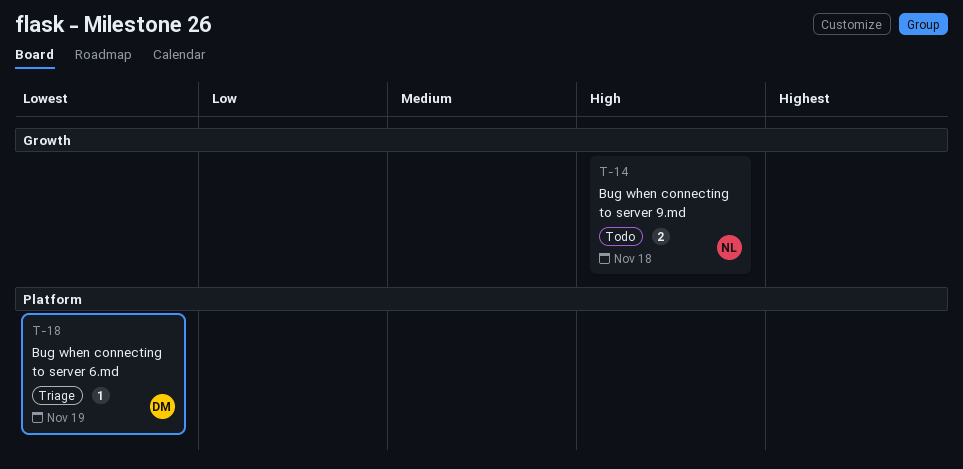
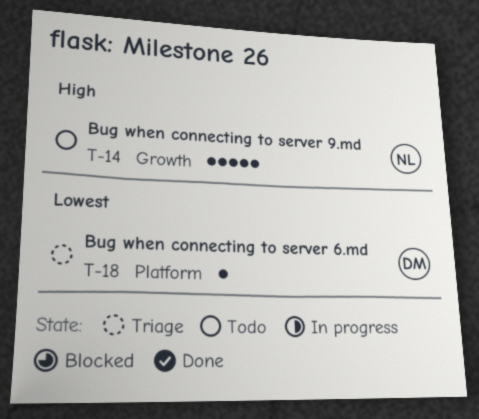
T-14, estimate: 2 -> 5

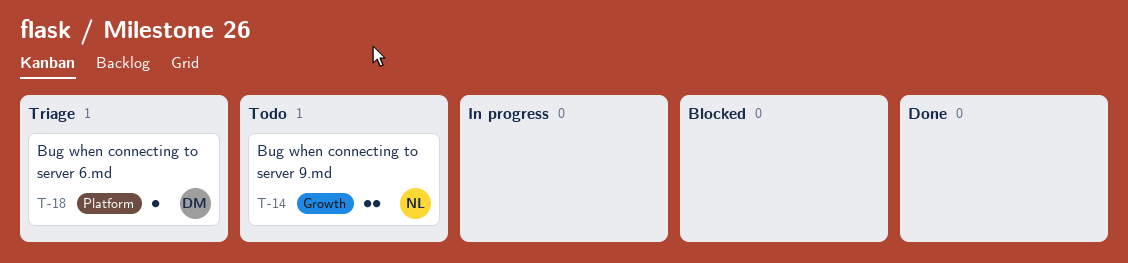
T-14, estimate: 5 -> 2

